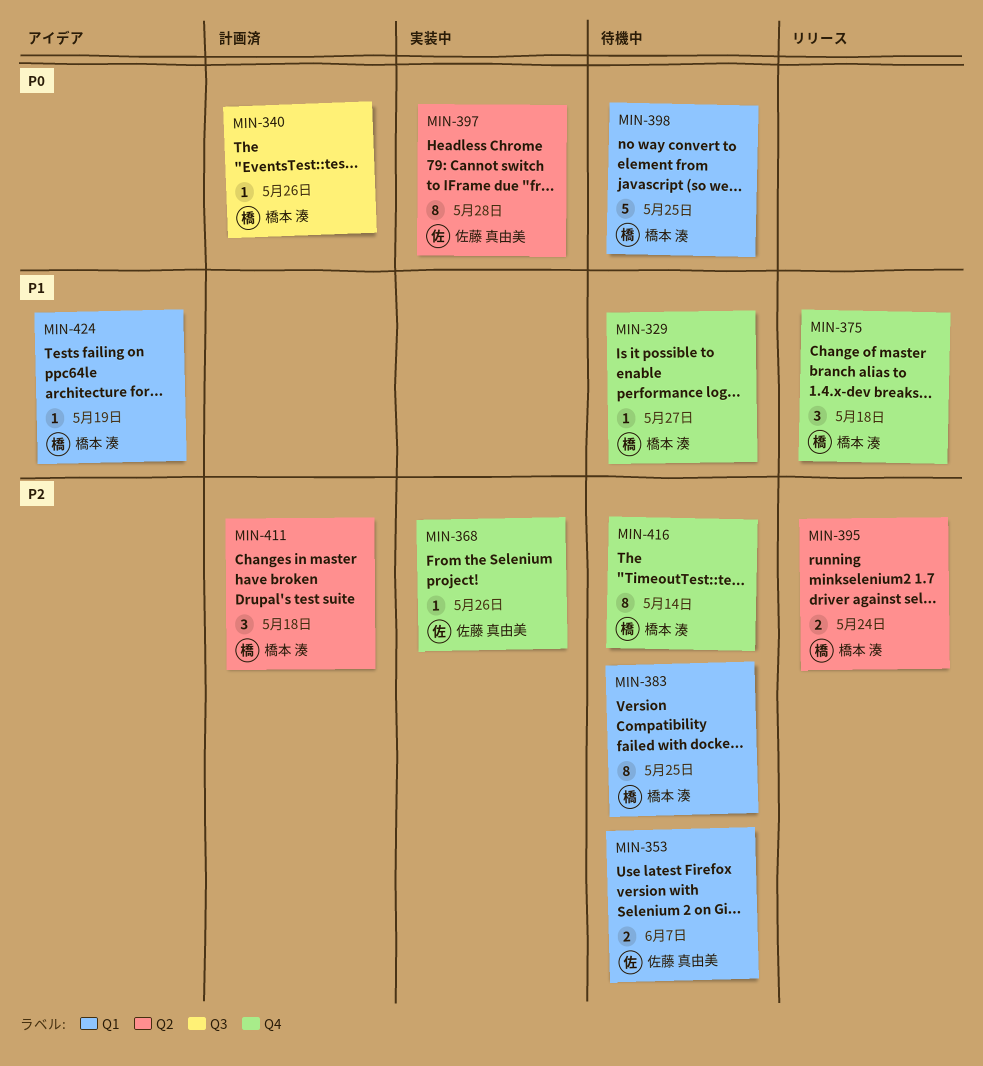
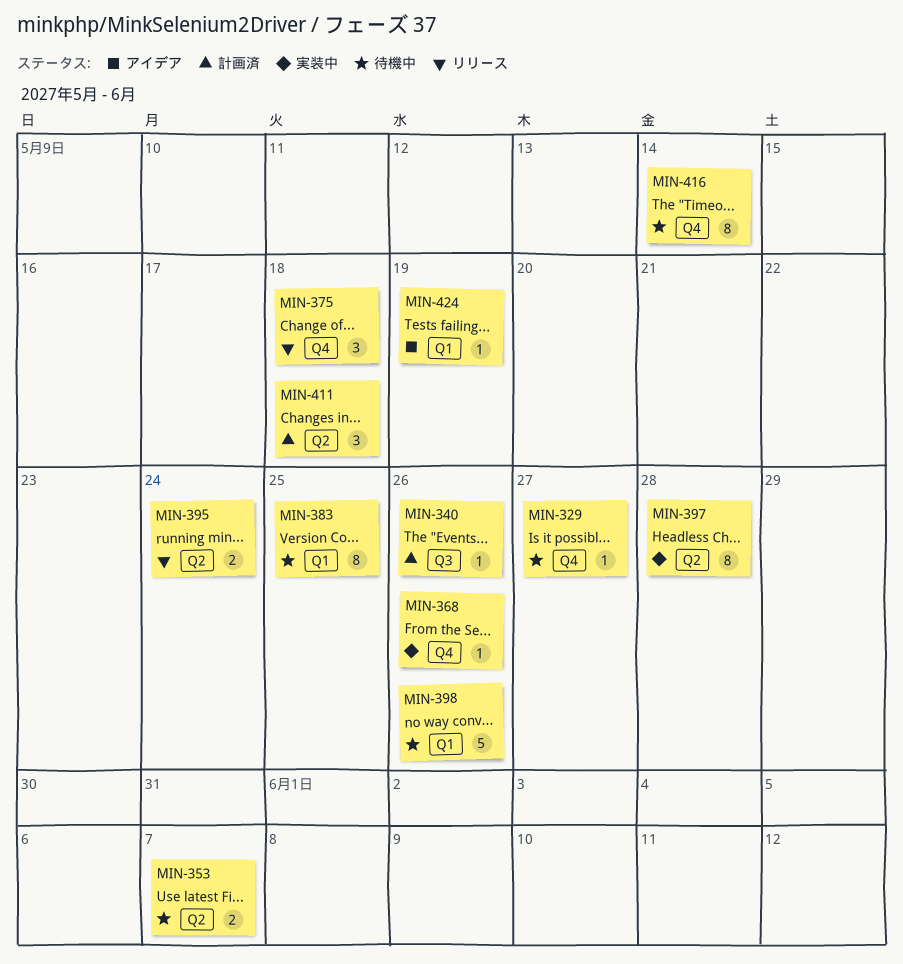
MIN-353, label: Q1 -> Q2
MIN-398, due: May 25 -> May 26

